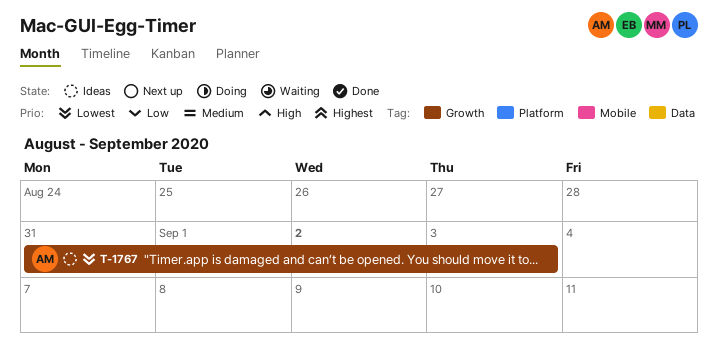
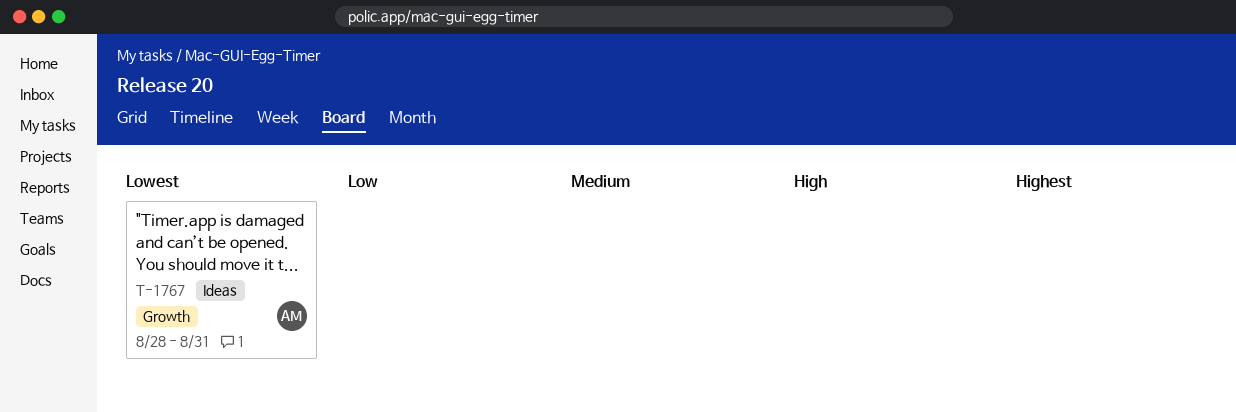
T-1767, start: Aug 31 -> Aug 28
T-1767, due: Sep 3 -> Aug 31

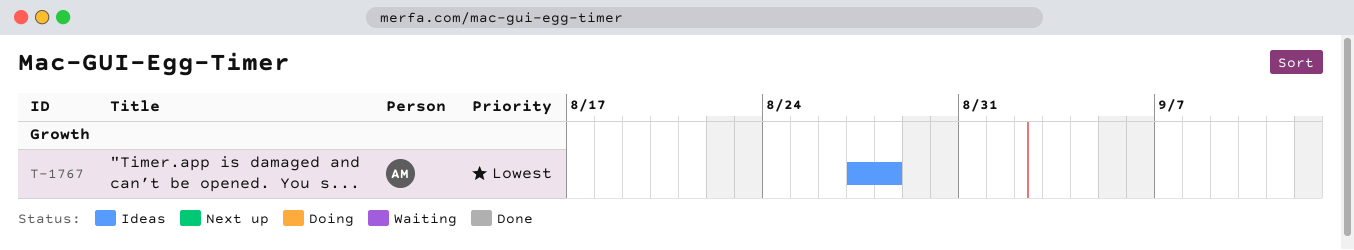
T-1767, start: Aug 28 -> Aug 27
T-1767, due: Aug 31 -> Aug 28

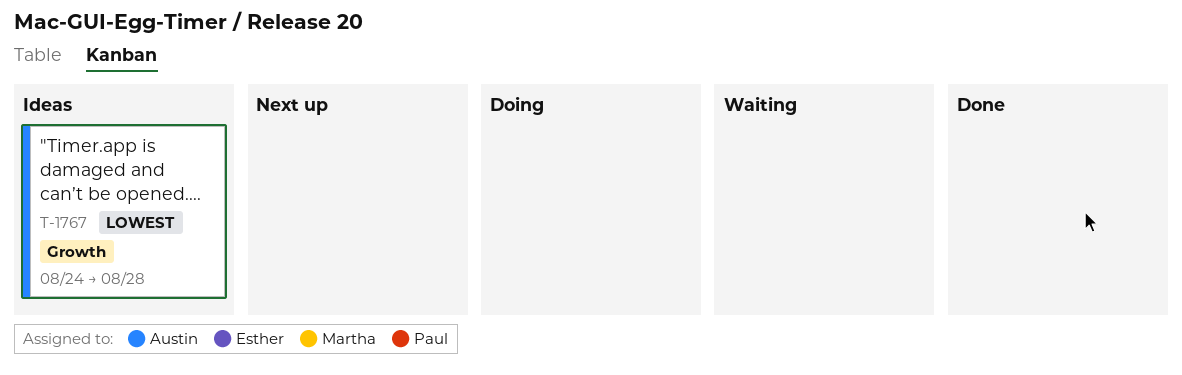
T-1767, start: Aug 27 -> Aug 24

